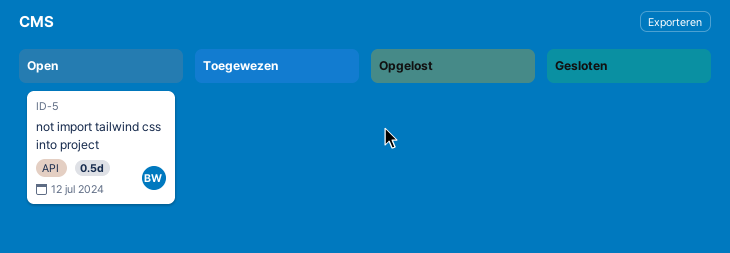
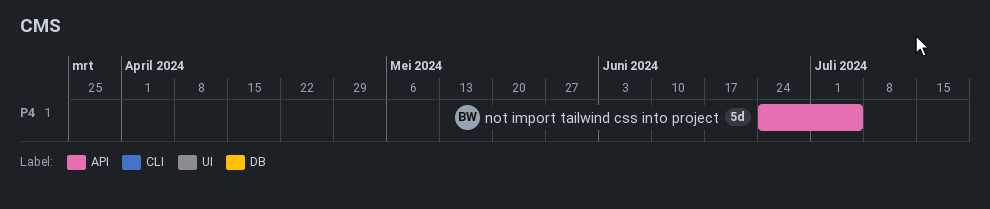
not import tailwind css into project, estimate: 0.5d -> 5d
not import tailwind css into project, due: Jul 12 -> Jul 5

